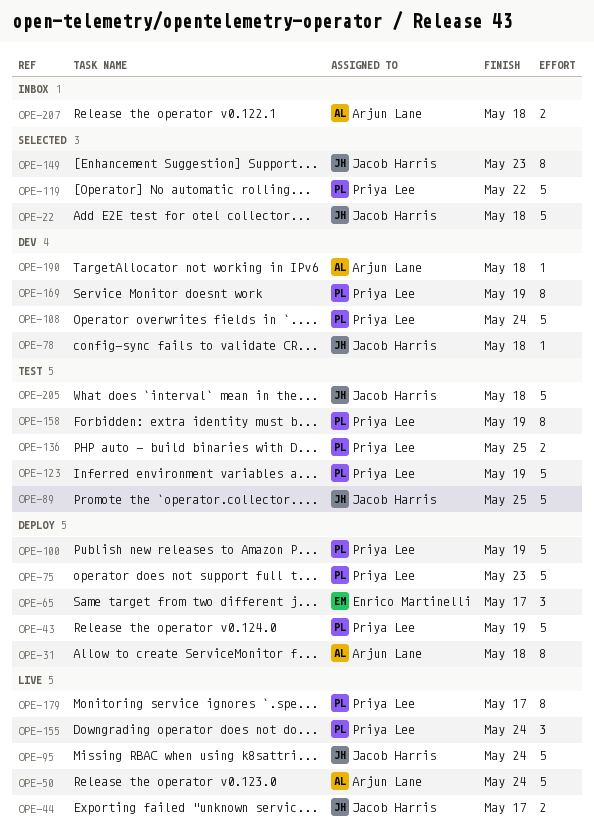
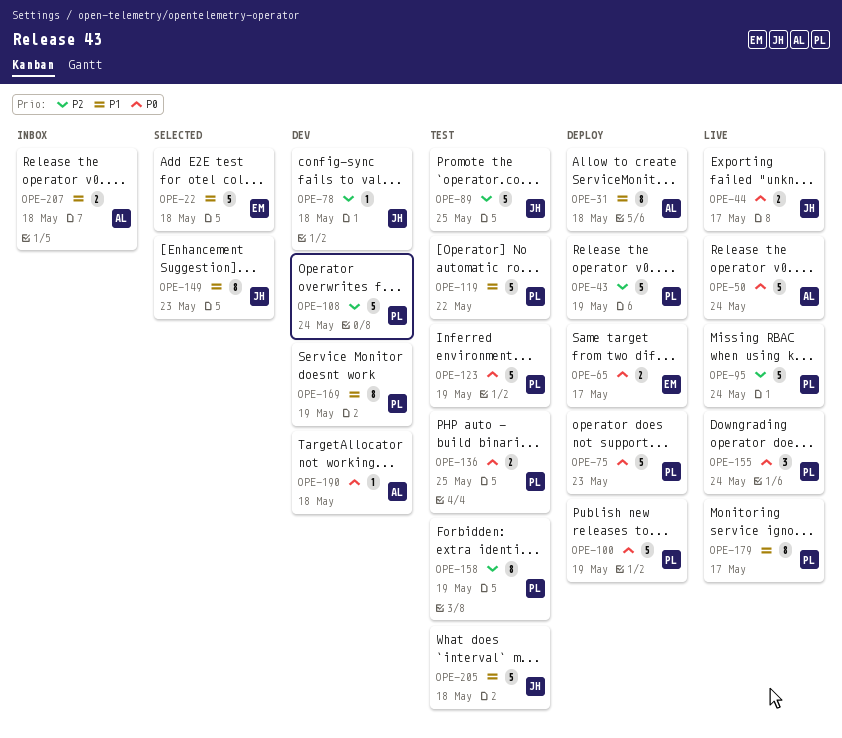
OPE-22, owner: Jacob Harris -> Enrico Martinelli
OPE-65, estimate: 3 -> 2
OPE-95, owner: Jacob Harris -> Priya Lee
OPE-119, status: Selected -> Test

